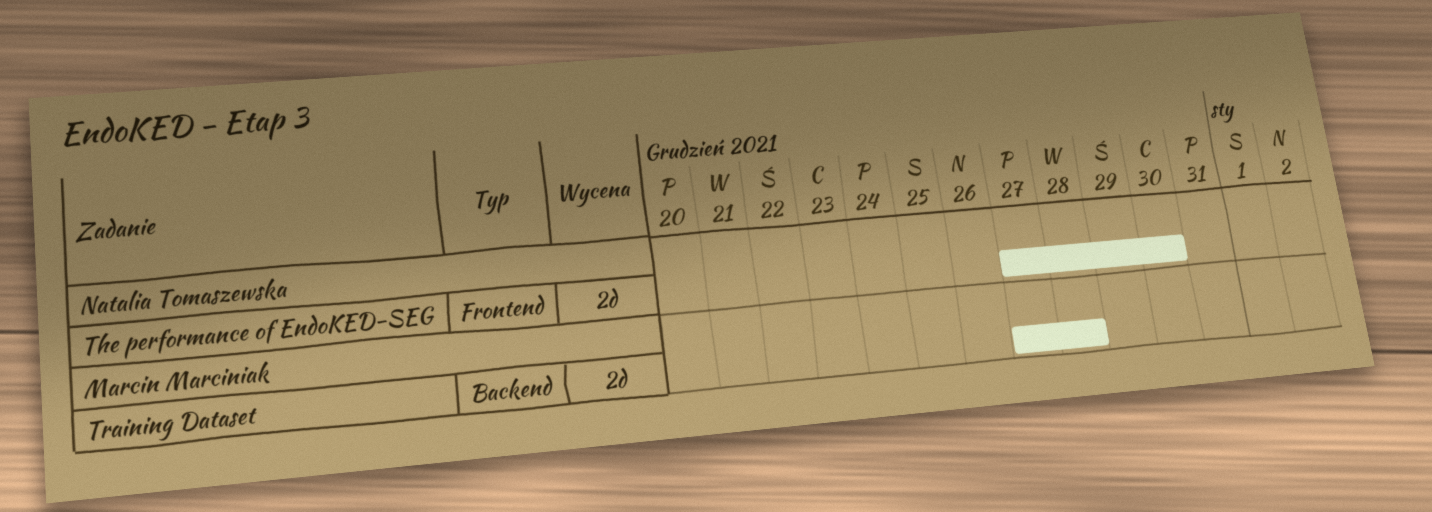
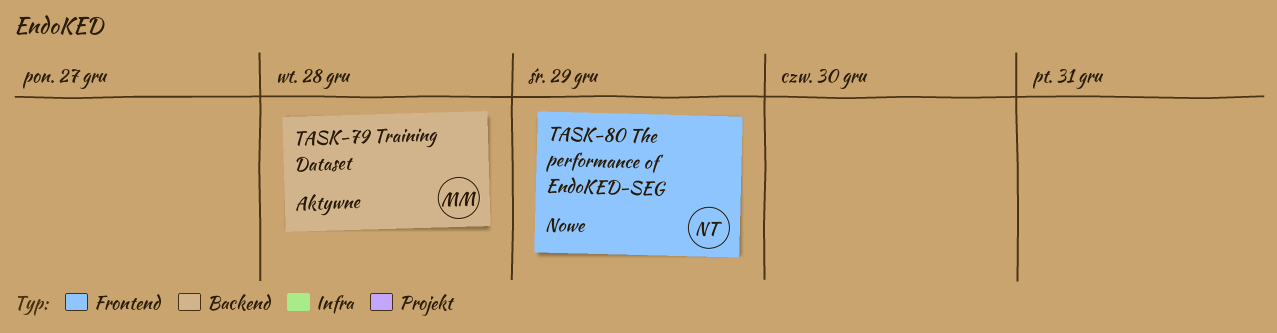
The performance of EndoKED-SEG, due: Dec 30 -> Dec 29

